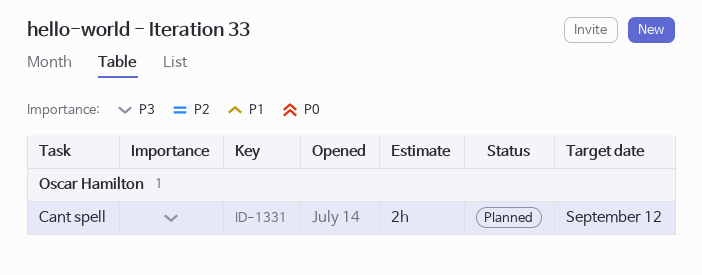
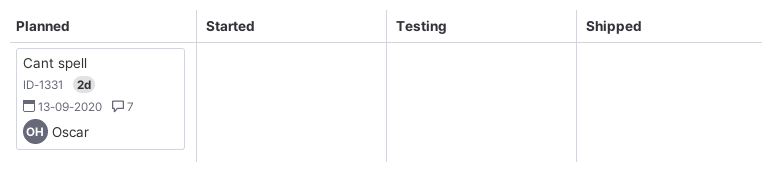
ID-1331, estimate: 2h -> 2d
ID-1331, due: Sep 12 -> Sep 13

